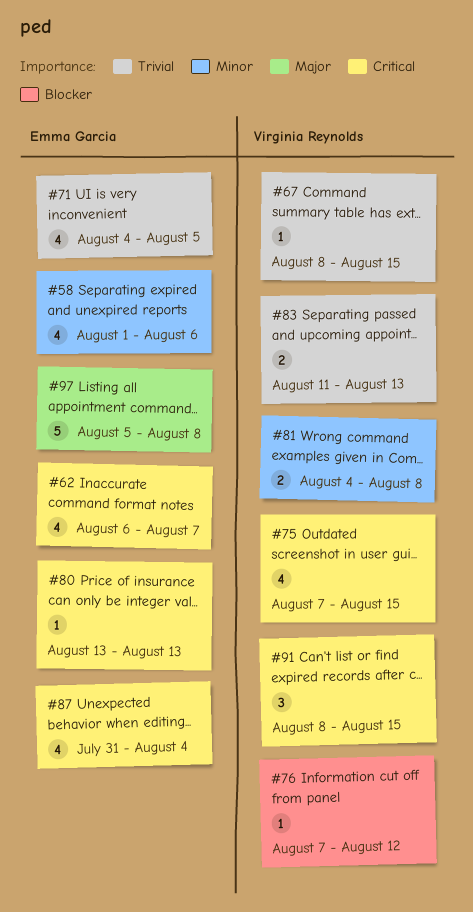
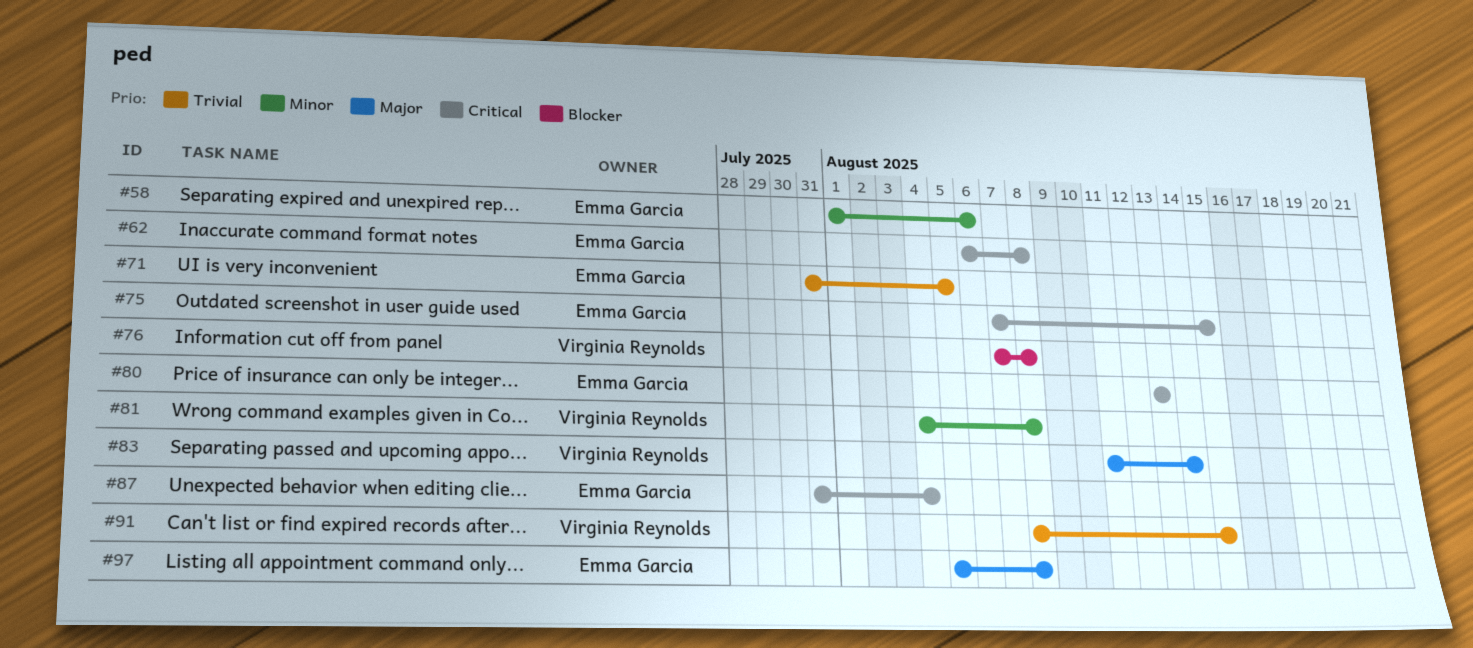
#62, due: Aug 7 -> Aug 8
#67: present -> none
#71, start: Aug 4 -> Jul 31
#75, owner: Virginia Reynolds -> Emma Garcia
#76, due: Aug 12 -> Aug 8
#83, priority: Trivial -> Major
#83, due: Aug 13 -> Aug 14
#91, priority: Critical -> Trivial

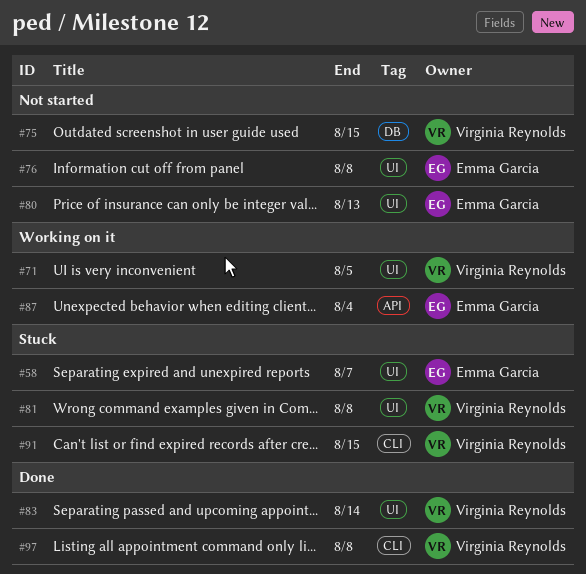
#58, due: Aug 6 -> Aug 7
#62: present -> none
#71, owner: Emma Garcia -> Virginia Reynolds
#75, owner: Emma Garcia -> Virginia Reynolds
#76, owner: Virginia Reynolds -> Emma Garcia
#97, owner: Emma Garcia -> Virginia Reynolds

